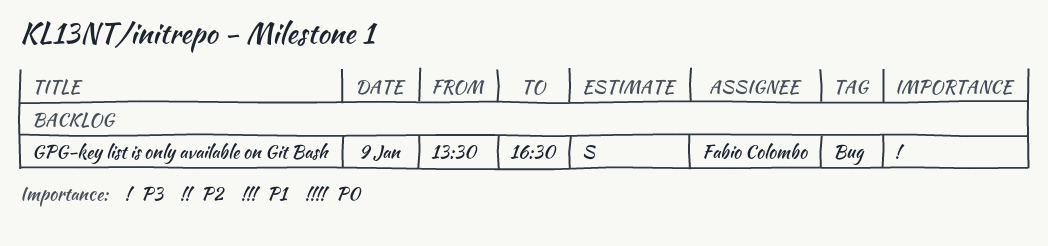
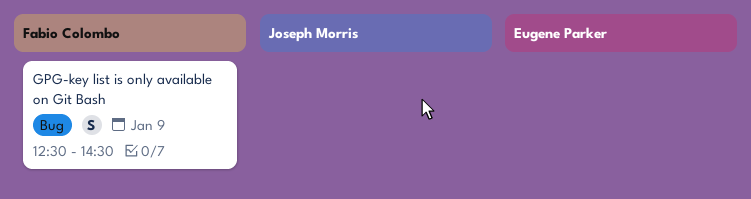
GPG-key list is only available on Git Bash, begins: 13:30 -> 12:30
GPG-key list is only available on Git Bash, ends: 16:30 -> 14:30

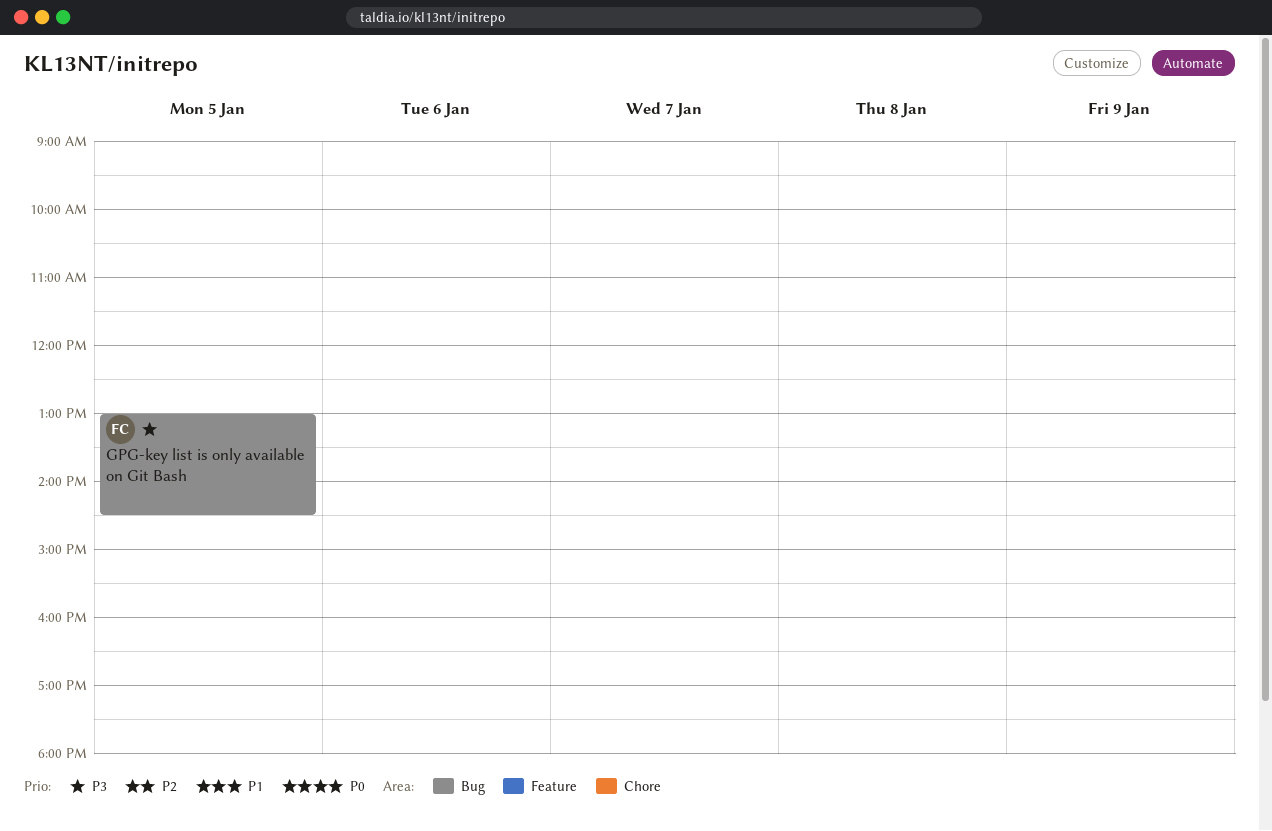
GPG-key list is only available on Git Bash, day: Jan 9 -> Jan 5
GPG-key list is only available on Git Bash, begins: 12:30 -> 13:00

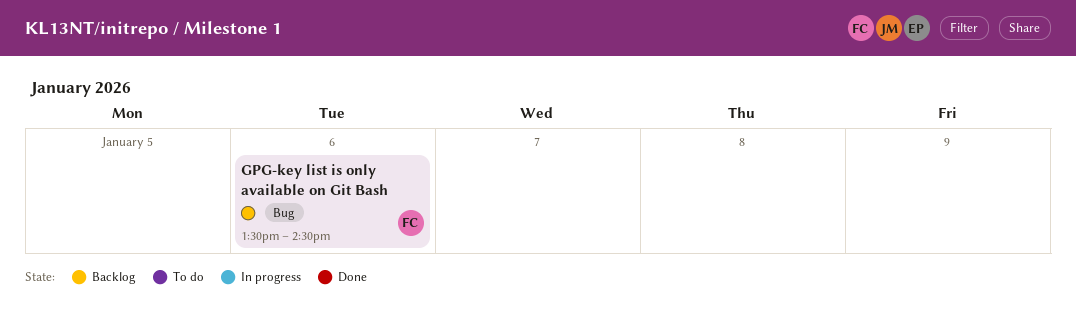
GPG-key list is only available on Git Bash, day: Jan 5 -> Jan 6
GPG-key list is only available on Git Bash, begins: 13:00 -> 13:30

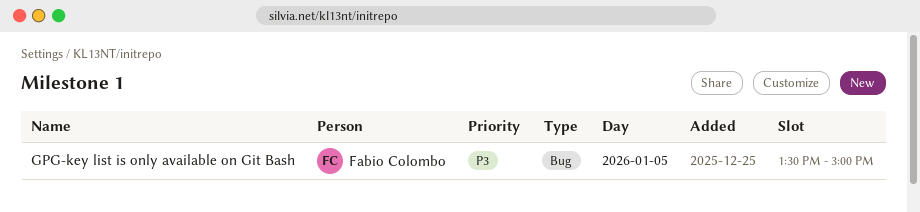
GPG-key list is only available on Git Bash, day: Jan 6 -> Jan 5
GPG-key list is only available on Git Bash, ends: 14:30 -> 15:00

